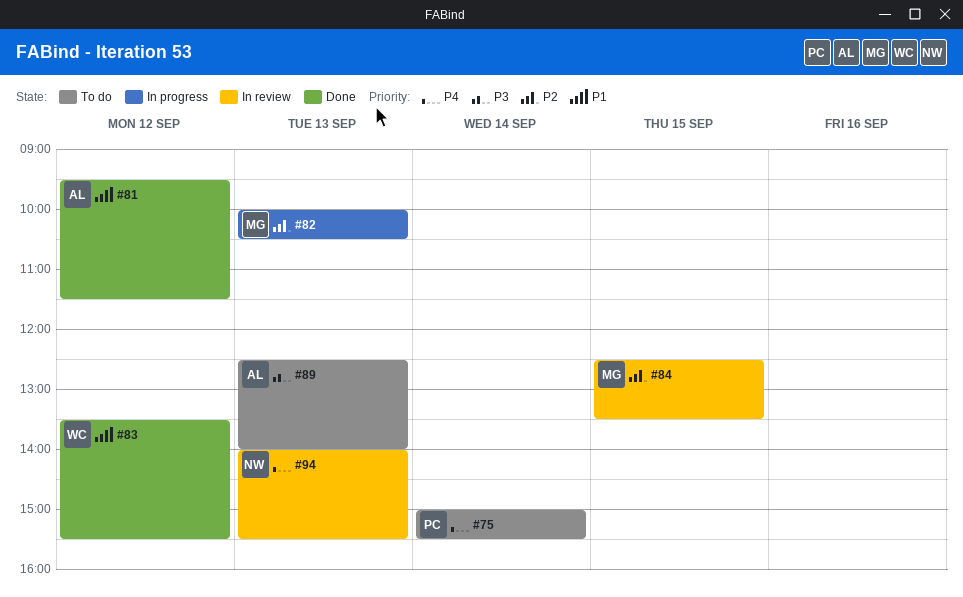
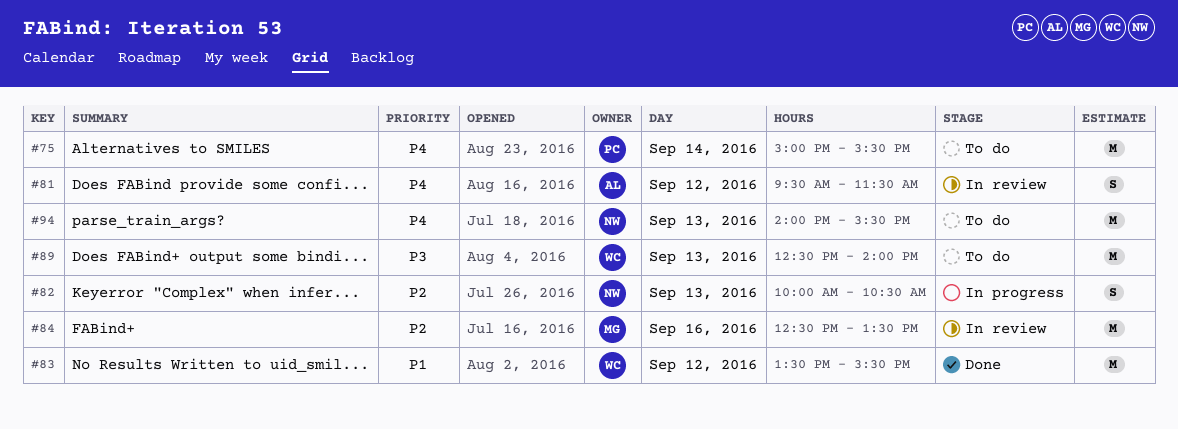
#81, status: Done -> In review
#81, priority: P1 -> P4
#82, owner: MG -> NW
#84, day: Sep 15 -> Sep 16
#89, owner: AL -> WC
#94, status: In review -> To do

